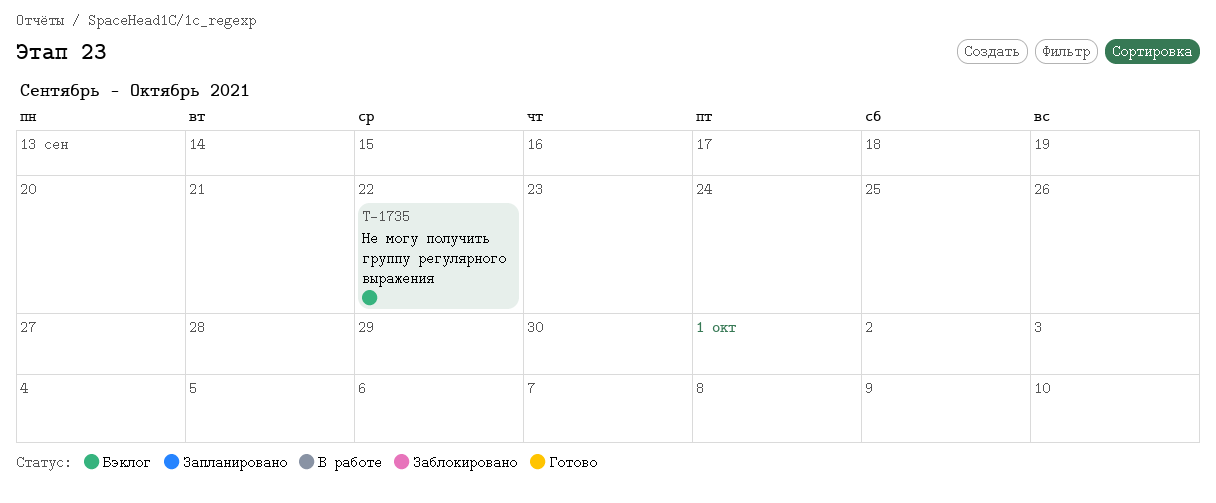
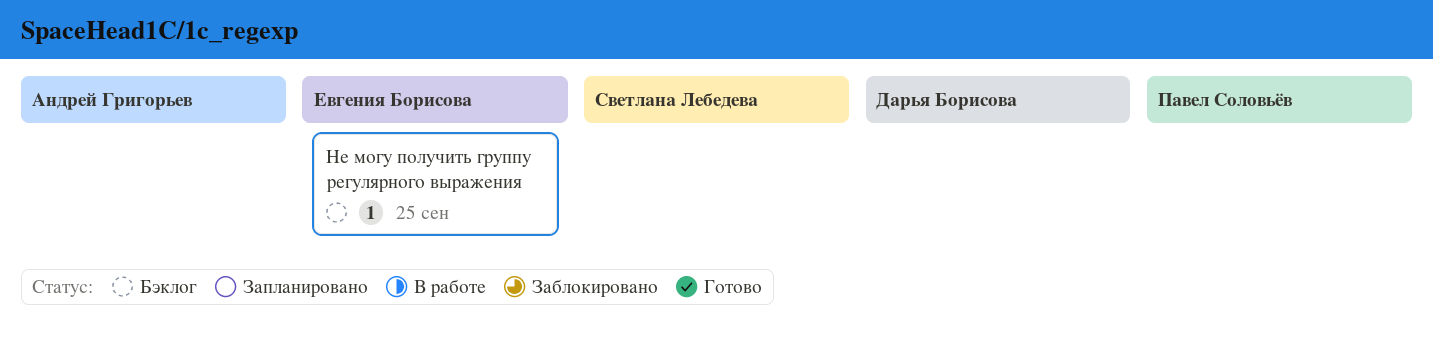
Не могу получить группу регулярного выражения, due: Sep 22 -> Sep 25

